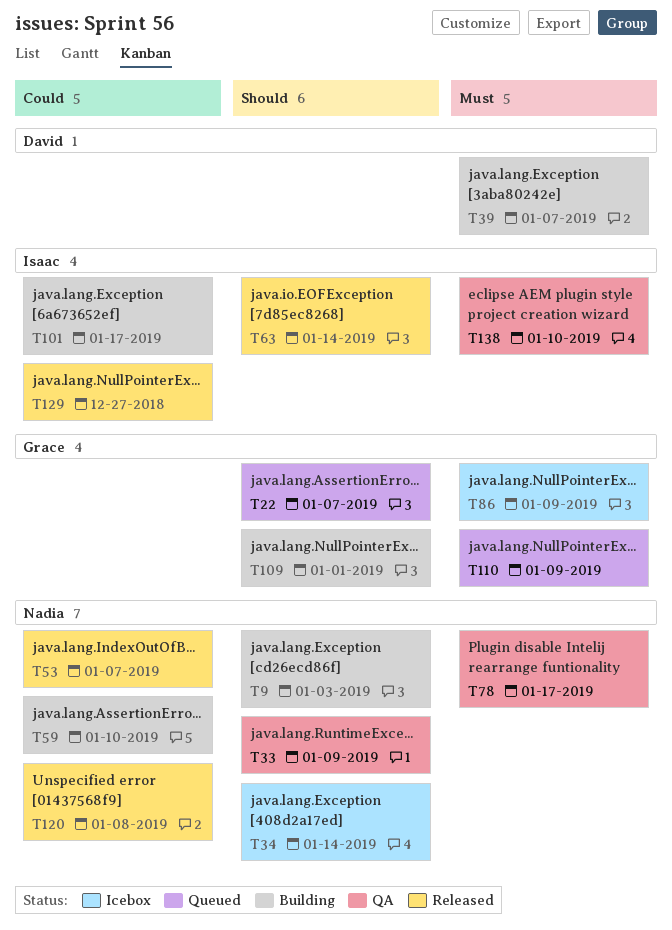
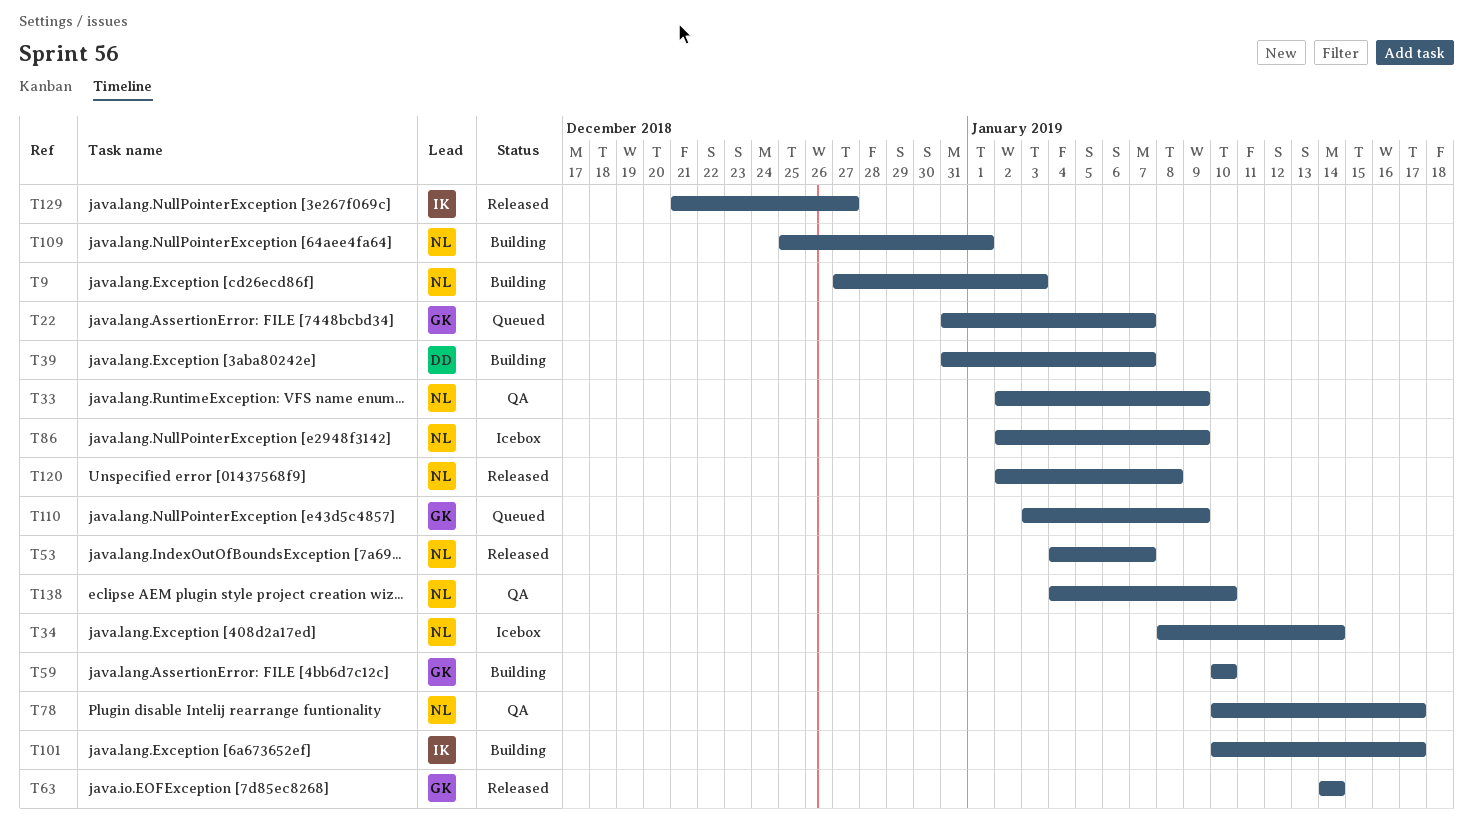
T59, owner: Nadia -> Grace
T63, owner: Isaac -> Grace
T86, owner: Grace -> Nadia
T109, owner: Grace -> Nadia
T138, owner: Isaac -> Nadia

